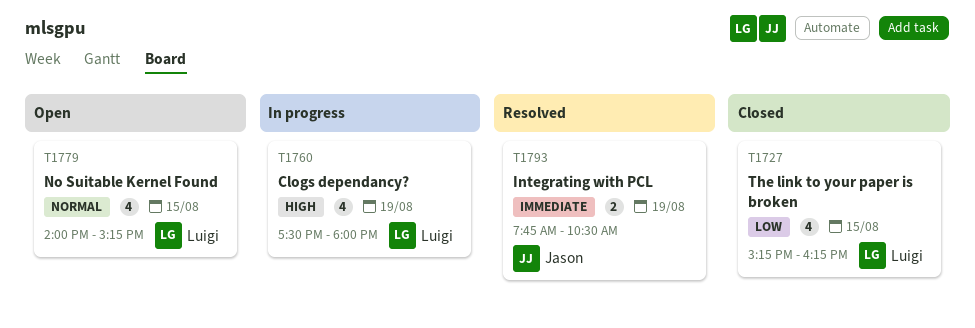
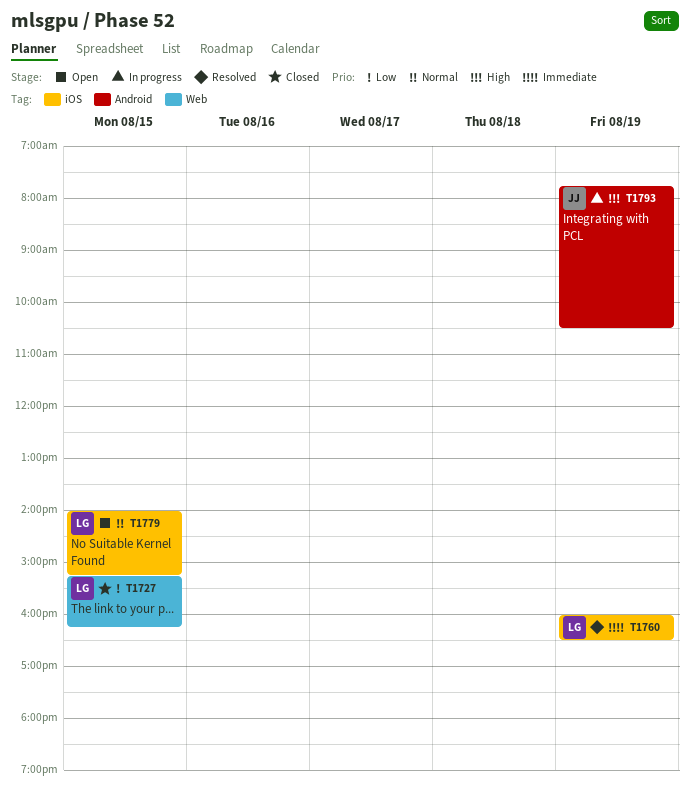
T1760, status: In progress -> Resolved
T1760, priority: High -> Immediate
T1760, begins: 17:30 -> 16:00
T1760, ends: 18:00 -> 16:30
T1793, status: Resolved -> In progress
T1793, priority: Immediate -> High

